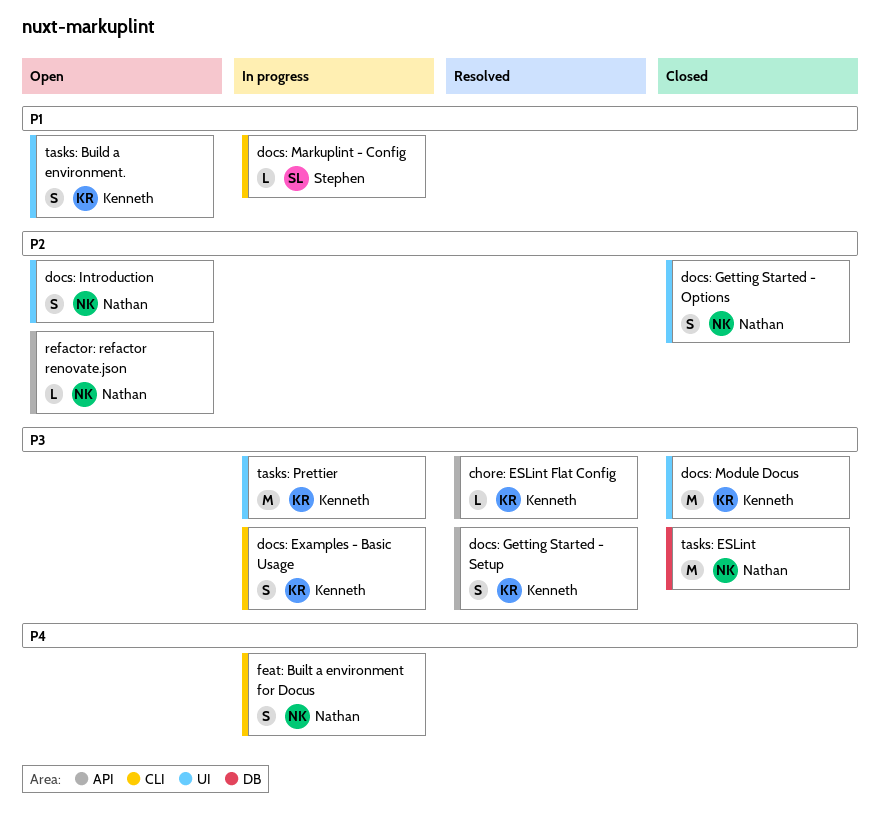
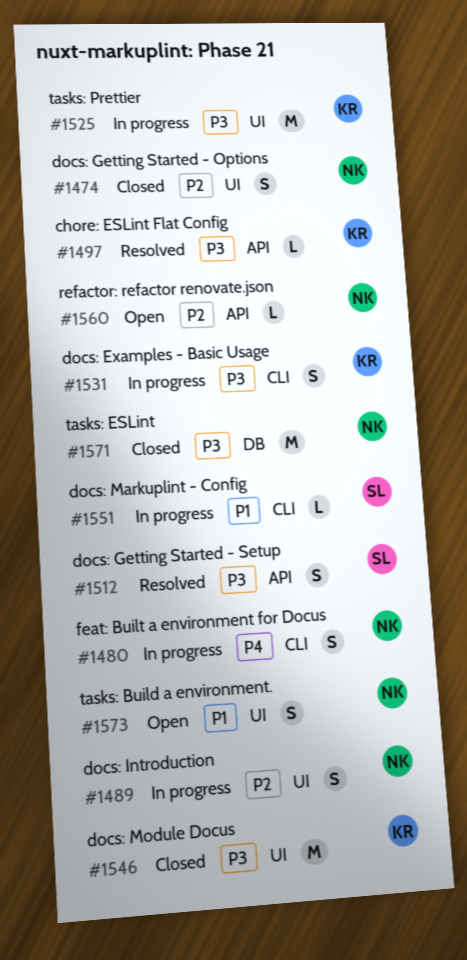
docs: Getting Started - Setup, owner: Kenneth -> Stephen
docs: Introduction, status: Open -> In progress
tasks: Build a environment., owner: Kenneth -> Nathan

